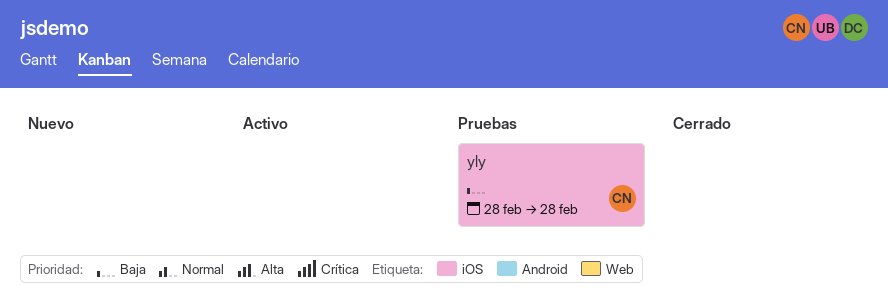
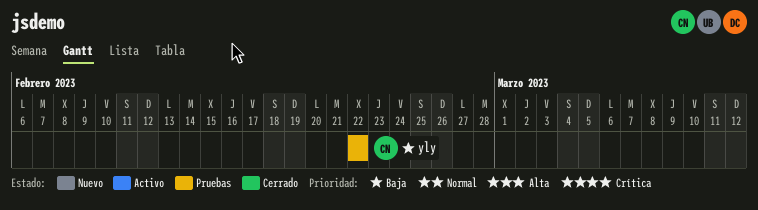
yly, start: Feb 28 -> Feb 22
yly, due: Feb 28 -> Feb 22

